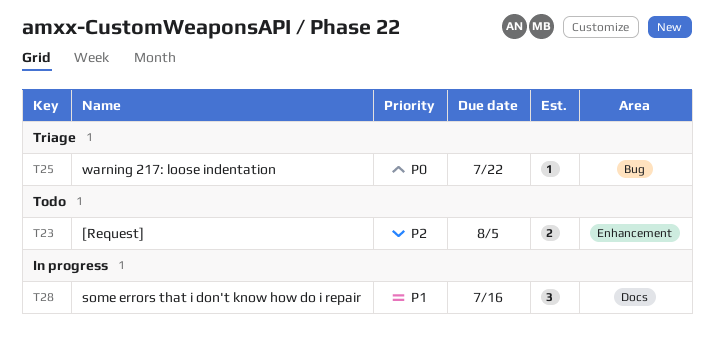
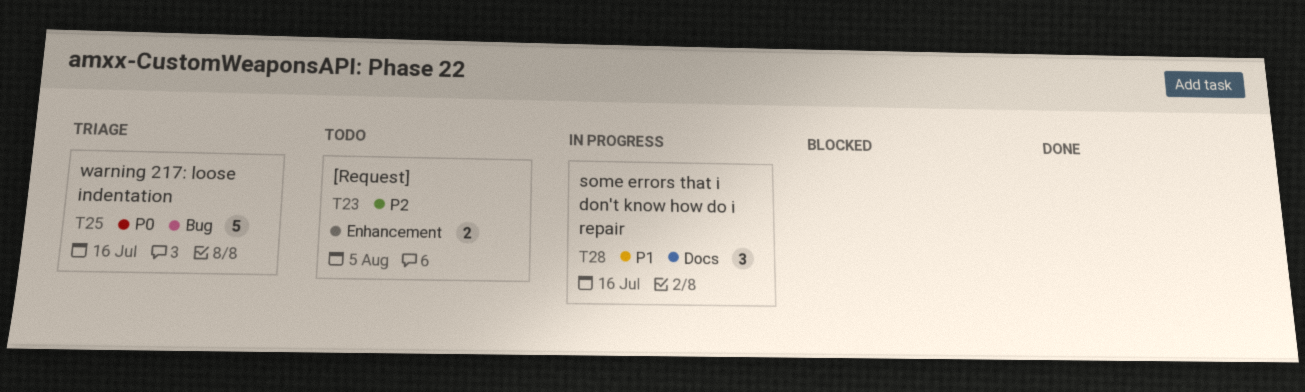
T25, estimate: 1 -> 5
T25, due: Jul 22 -> Jul 16

